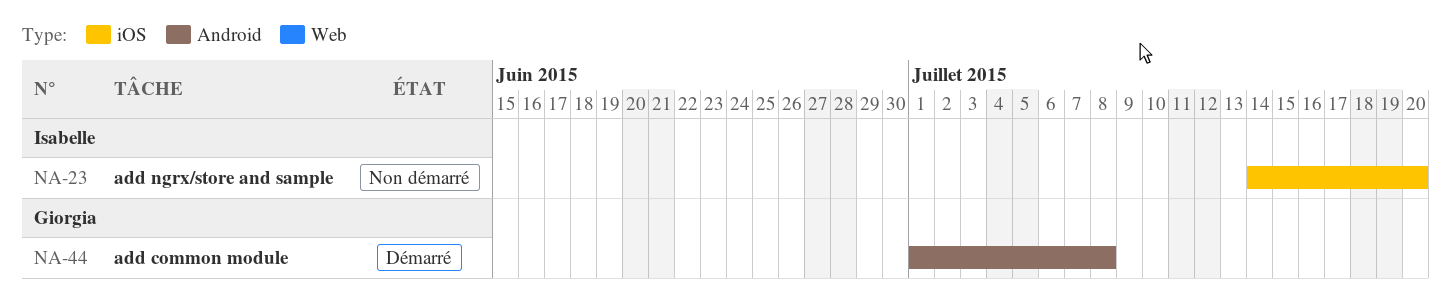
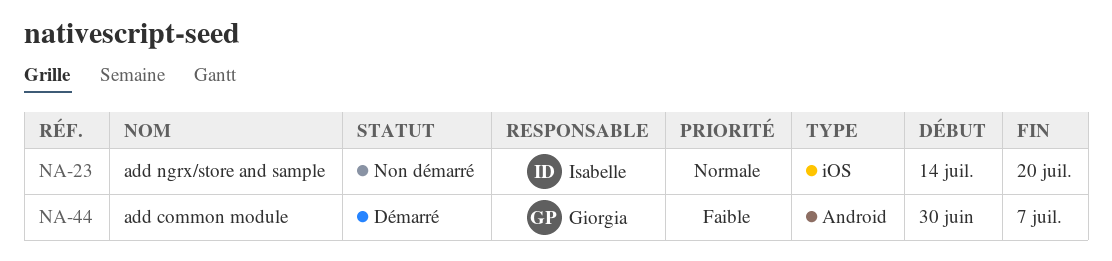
NA-44, start: Jul 1 -> Jun 30
NA-44, due: Jul 8 -> Jul 7

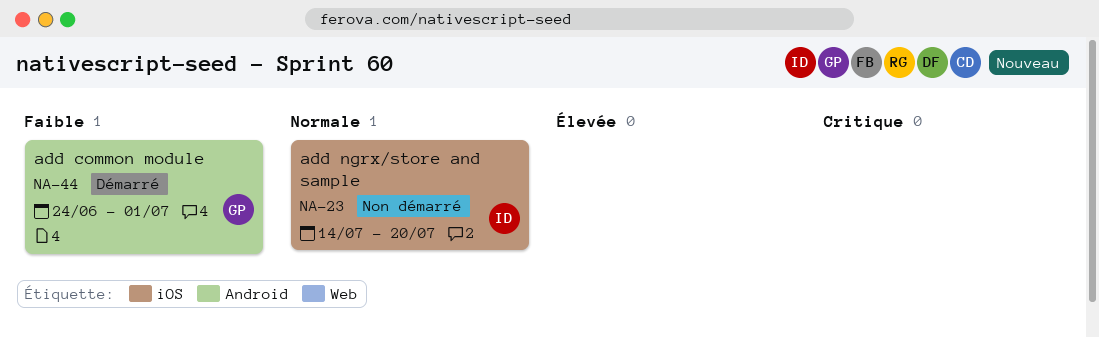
NA-44, start: Jun 30 -> Jun 24
NA-44, due: Jul 7 -> Jul 1

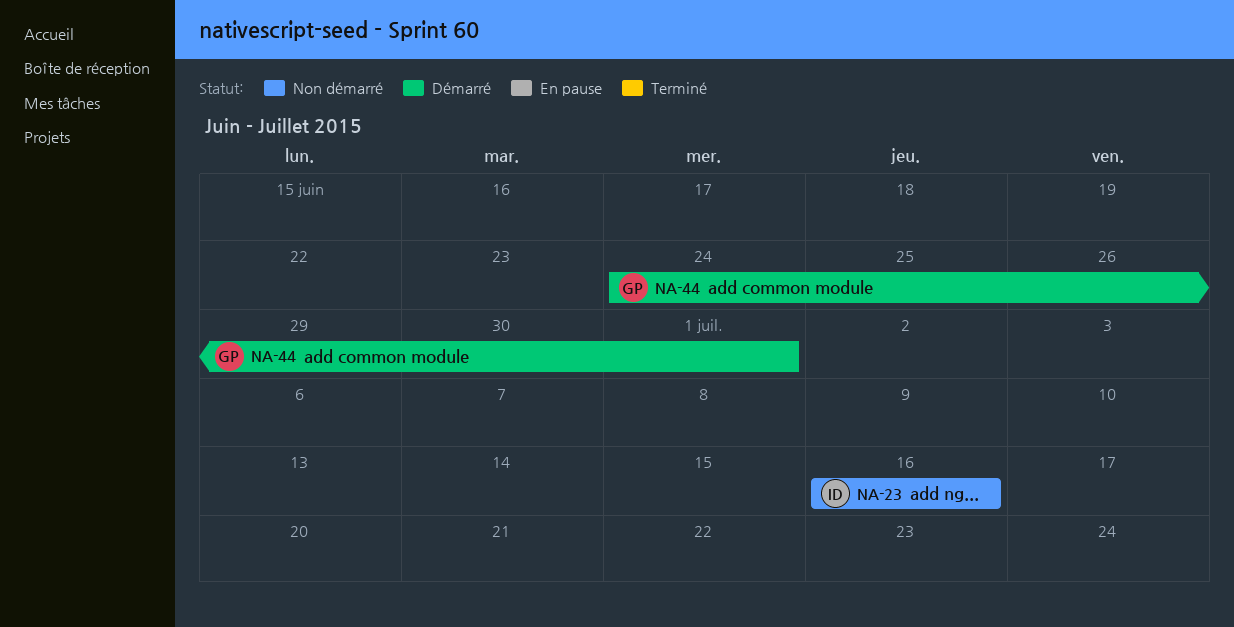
NA-23, start: Jul 14 -> Jul 16
NA-23, due: Jul 20 -> Jul 16

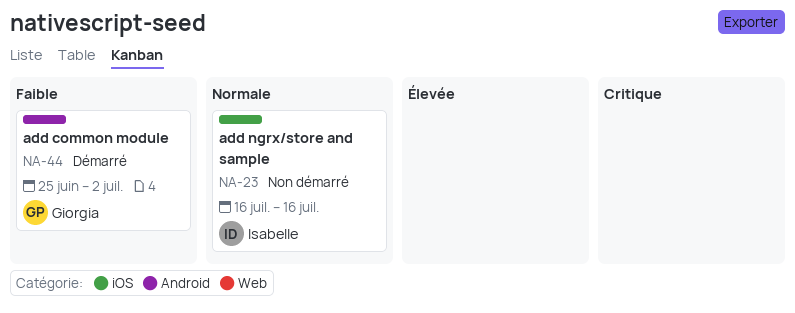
NA-44, start: Jun 24 -> Jun 25
NA-44, due: Jul 1 -> Jul 2

